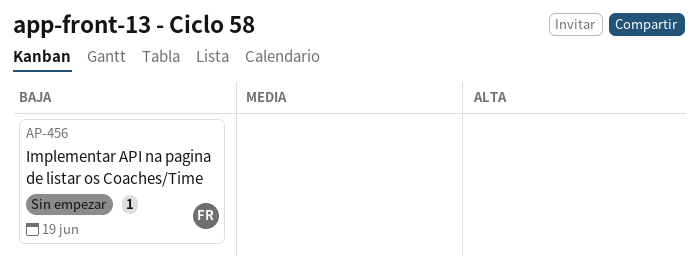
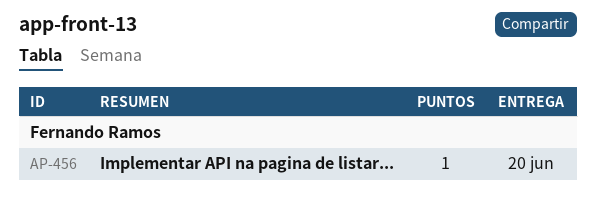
AP-456, due: Jun 19 -> Jun 20

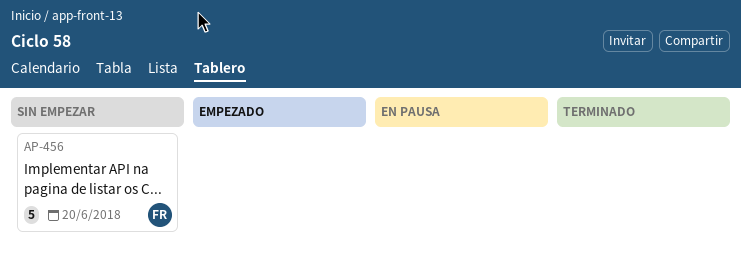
AP-456, estimate: 1 -> 5

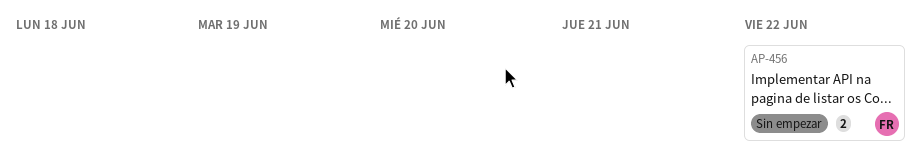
AP-456, estimate: 5 -> 2
AP-456, due: Jun 20 -> Jun 22

